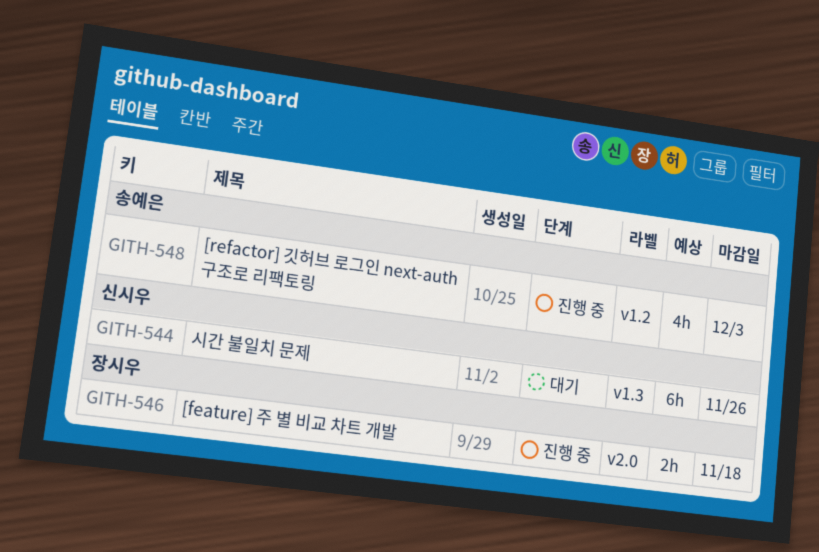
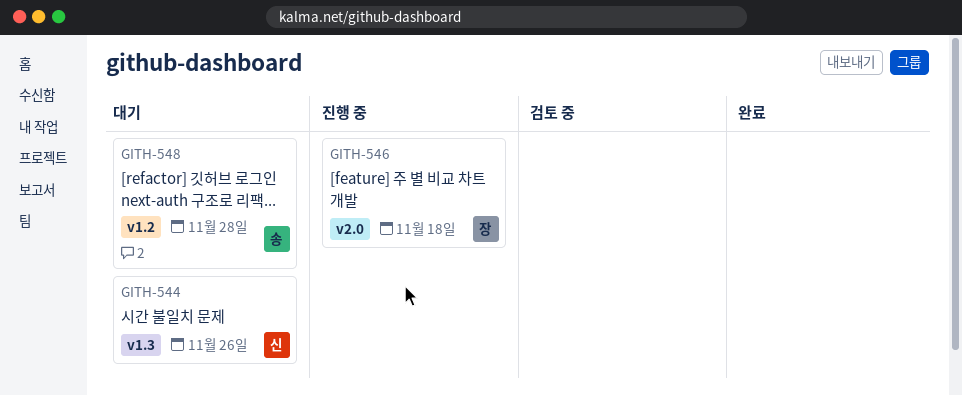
GITH-548, status: 진행 중 -> 대기
GITH-548, due: Dec 3 -> Nov 28

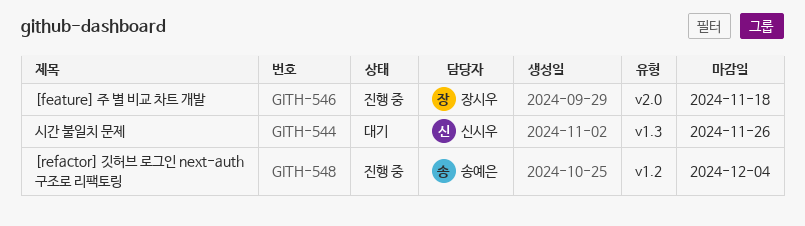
GITH-548, status: 대기 -> 진행 중
GITH-548, due: Nov 28 -> Dec 4

